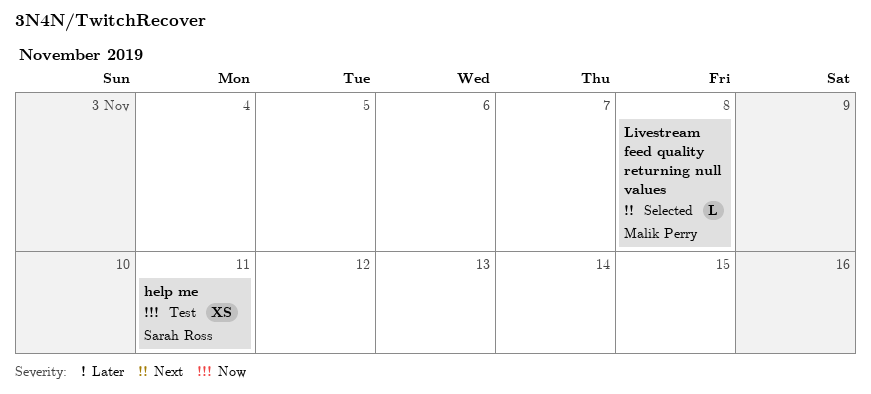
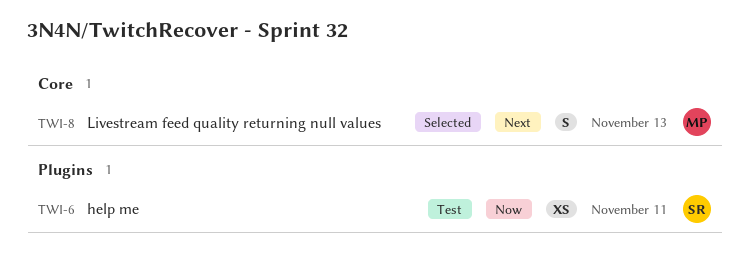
Livestream feed quality returning null values, estimate: L -> S
Livestream feed quality returning null values, due: Nov 8 -> Nov 13

